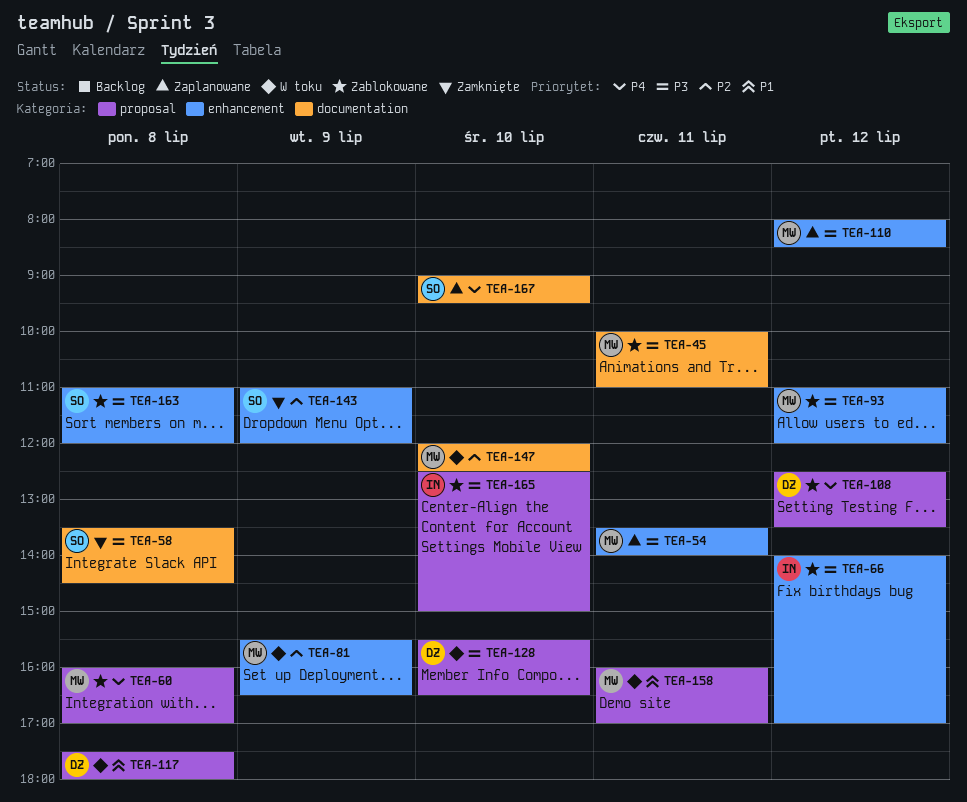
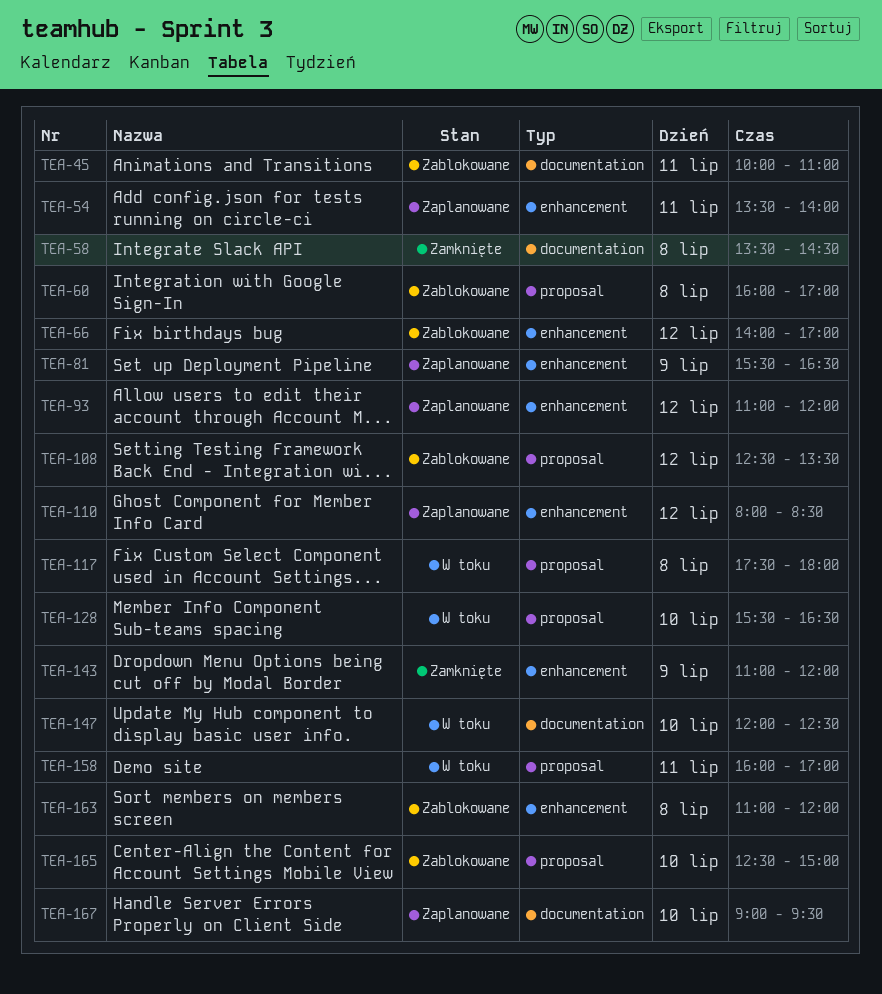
TEA-81, status: W toku -> Zaplanowane
TEA-93, status: Zablokowane -> Zaplanowane

